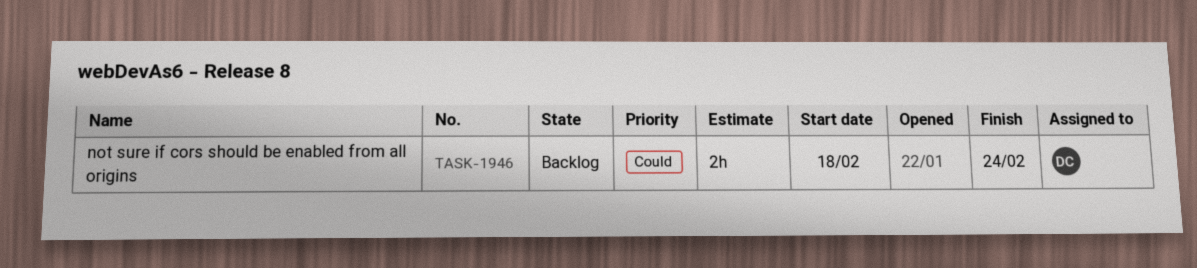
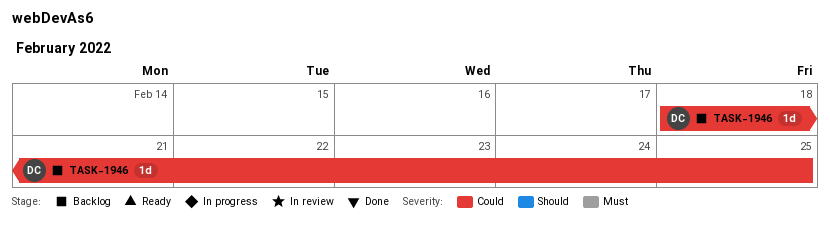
TASK-1946, estimate: 2h -> 1d
TASK-1946, due: Feb 24 -> Feb 25

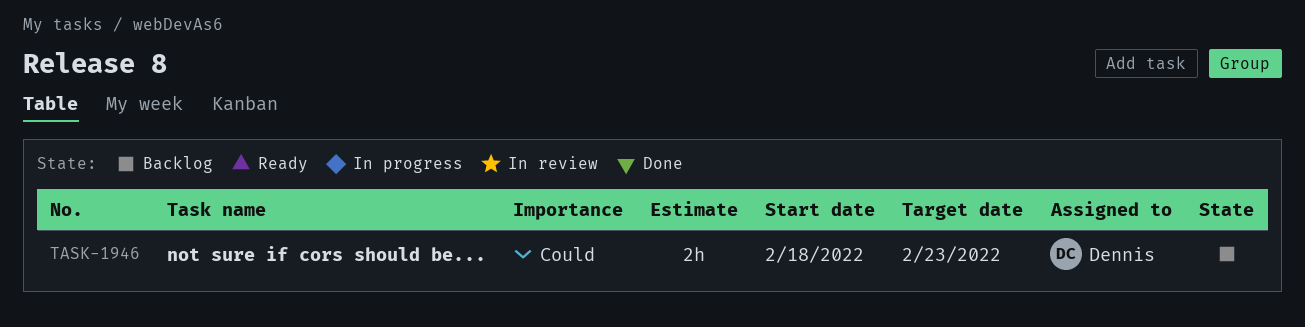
TASK-1946, estimate: 1d -> 2h
TASK-1946, due: Feb 25 -> Feb 23

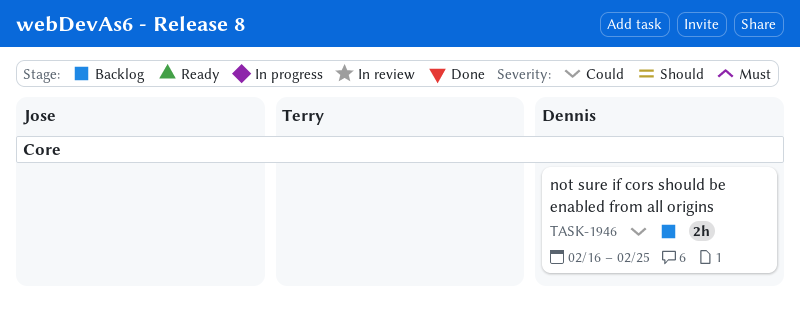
TASK-1946, start: Feb 18 -> Feb 16
TASK-1946, due: Feb 23 -> Feb 25

